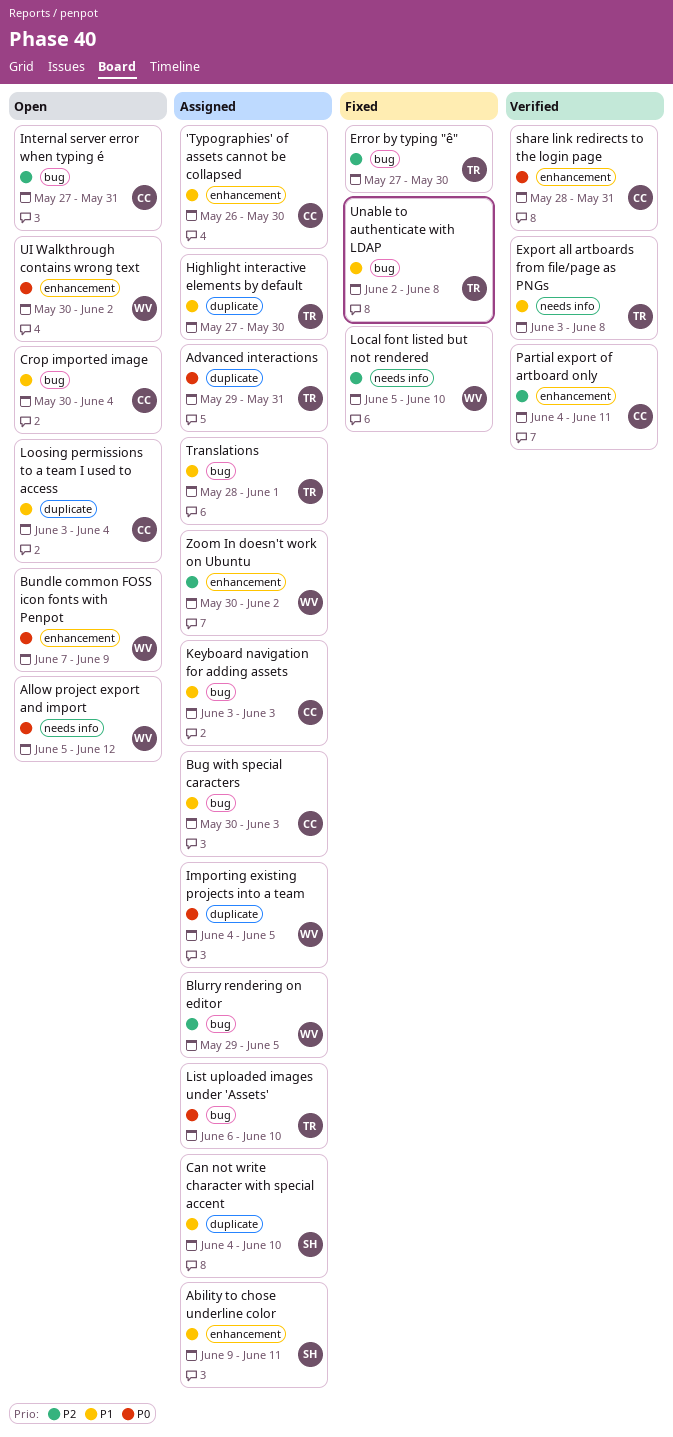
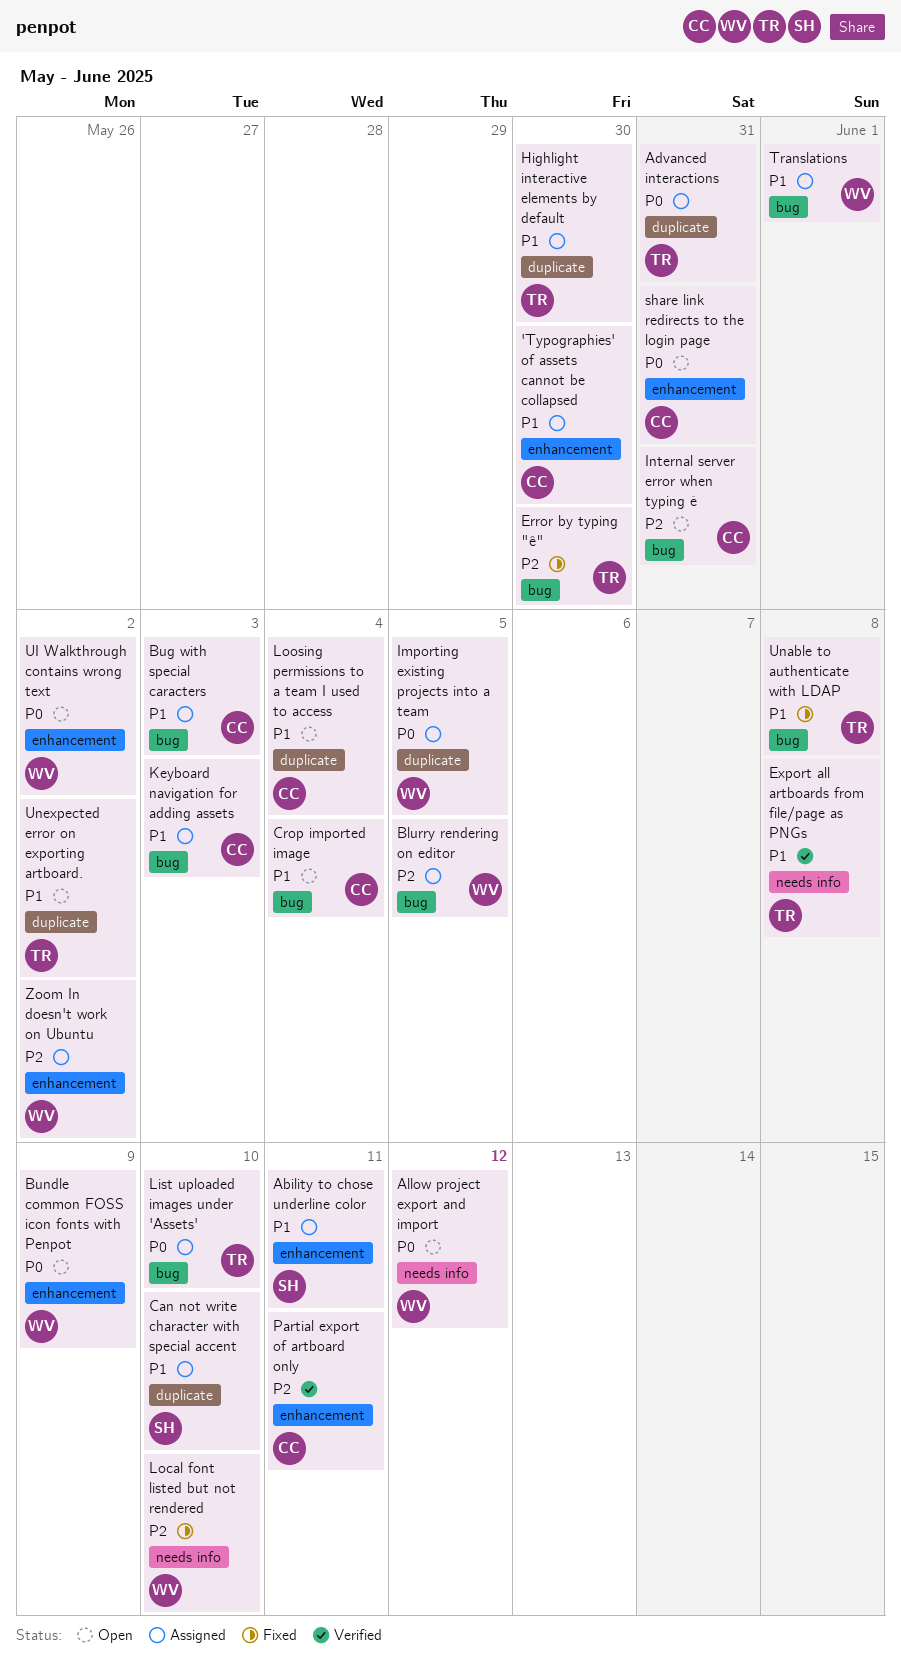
share link redirects to the login page, status: Verified -> Open
Translations, owner: TR -> WV
Unexpected error on exporting artboard.: none -> present

